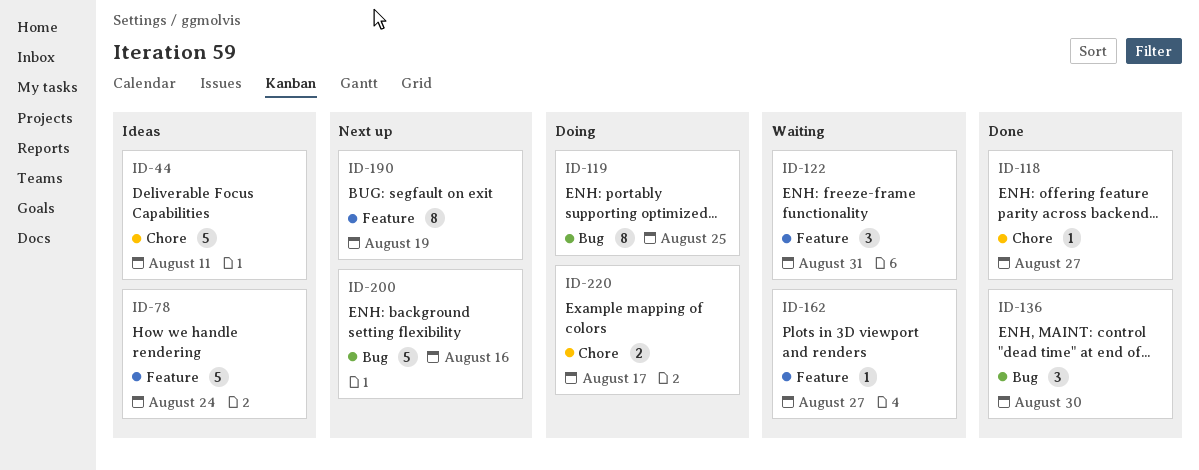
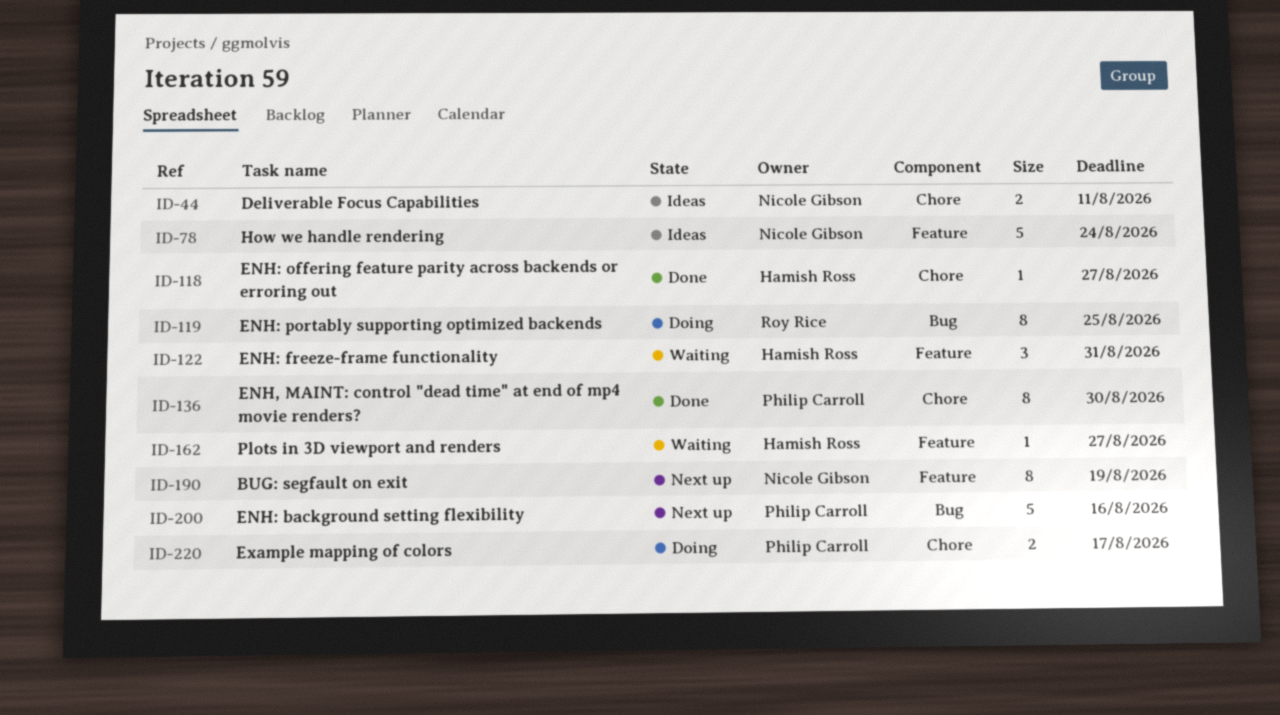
ID-44, estimate: 5 -> 2
ID-136, label: Bug -> Chore
ID-136, estimate: 3 -> 8

